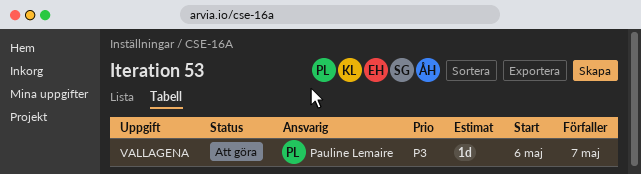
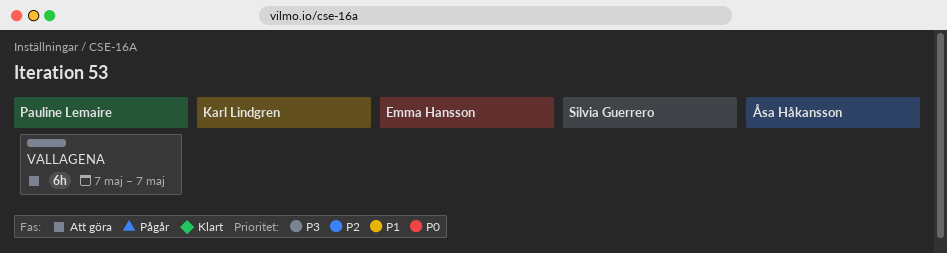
VALLAGENA, estimate: 1d -> 6h
VALLAGENA, start: May 6 -> May 7

